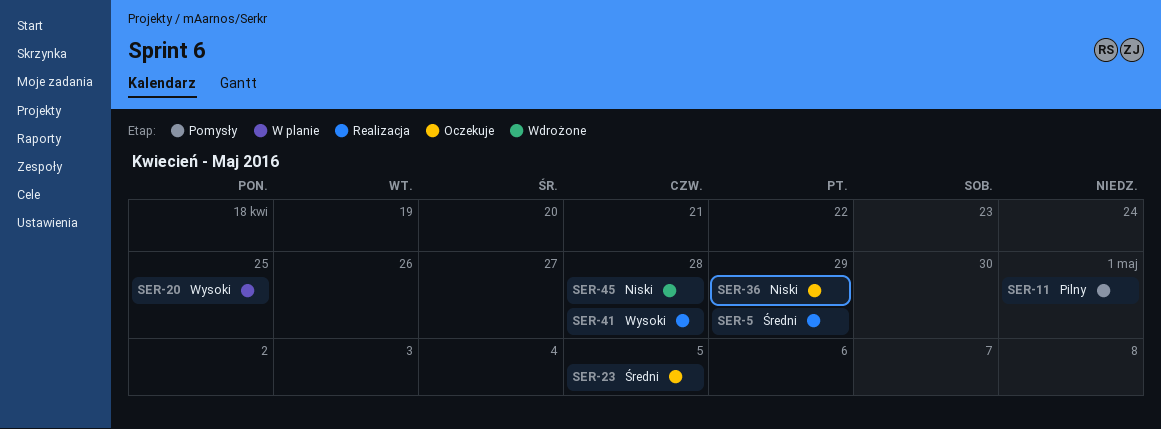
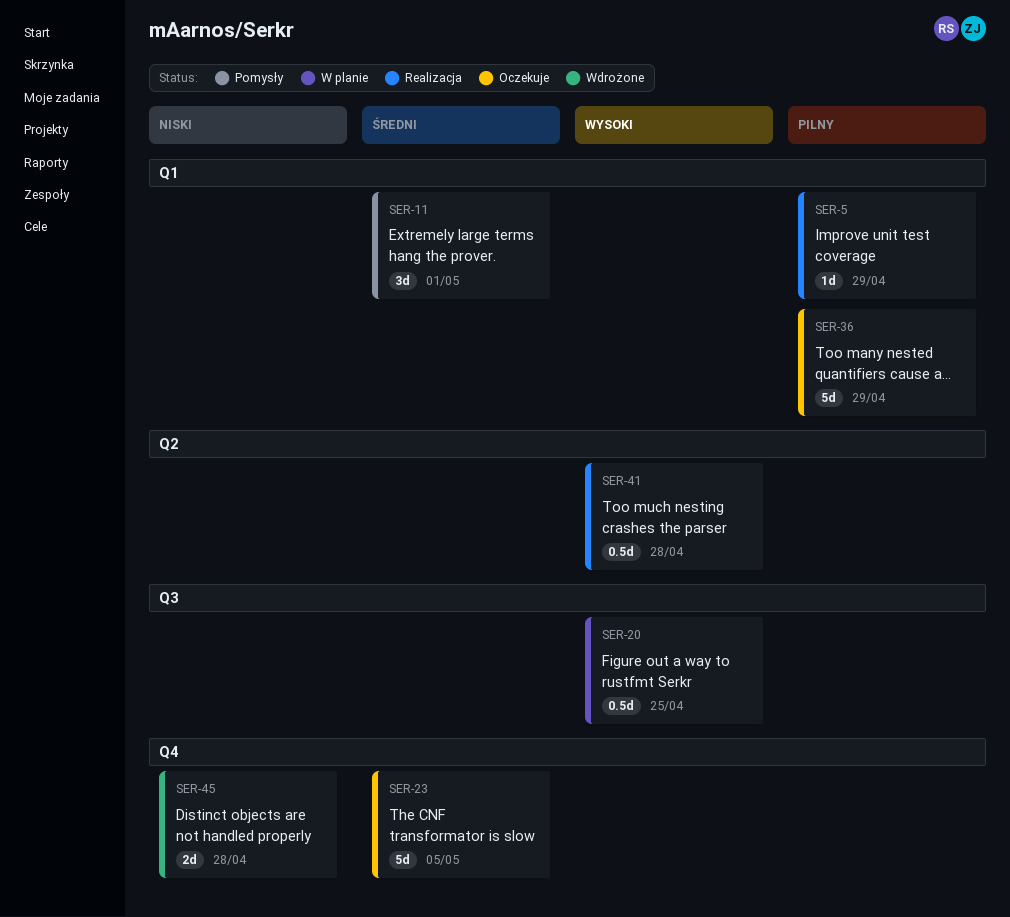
SER-5, priority: Średni -> Pilny
SER-11, priority: Pilny -> Średni
SER-36, priority: Niski -> Pilny

